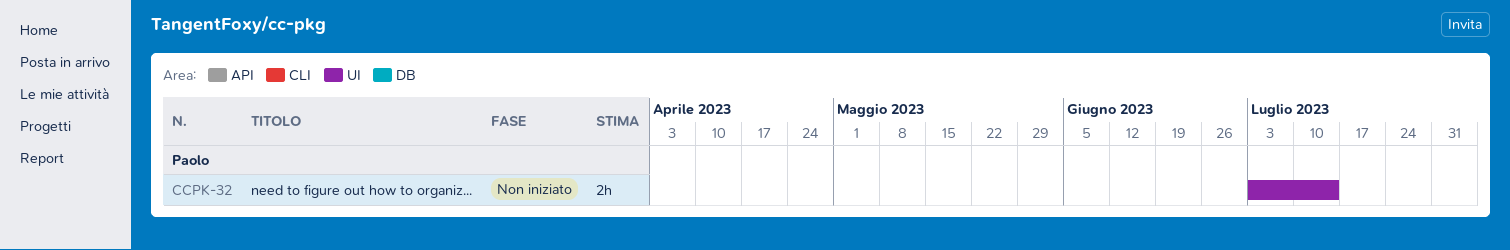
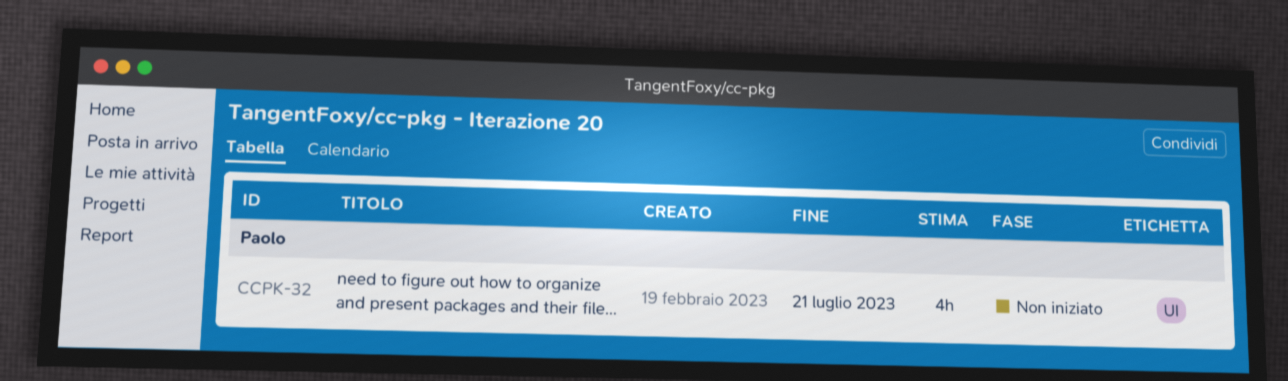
CCPK-32, estimate: 2h -> 4h
CCPK-32, due: Jul 14 -> Jul 21

